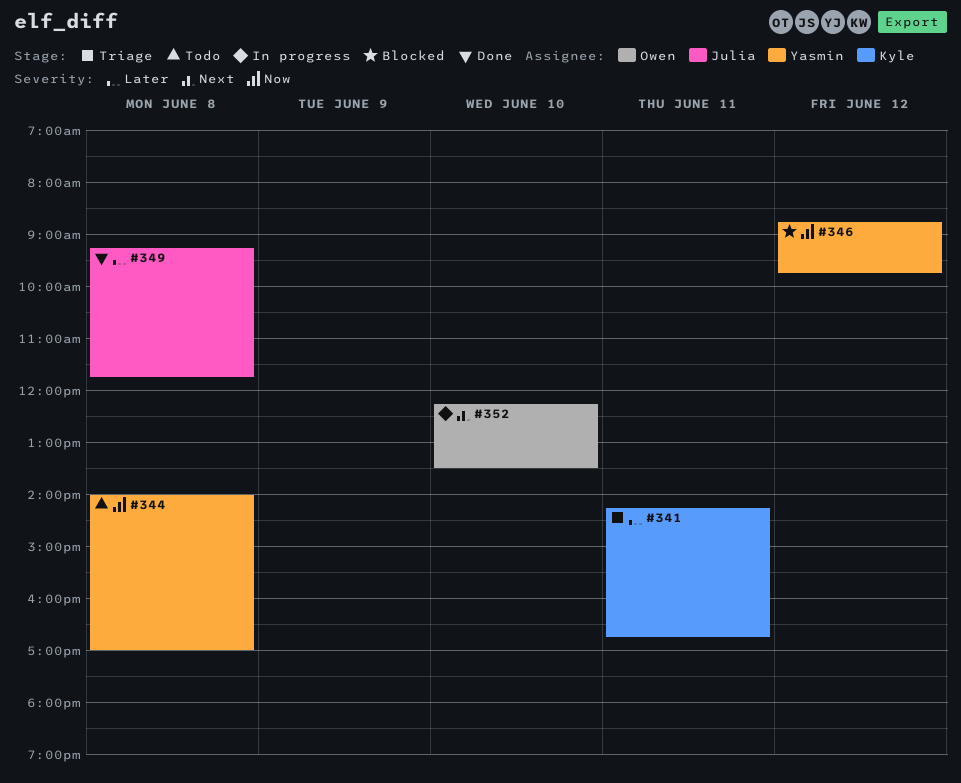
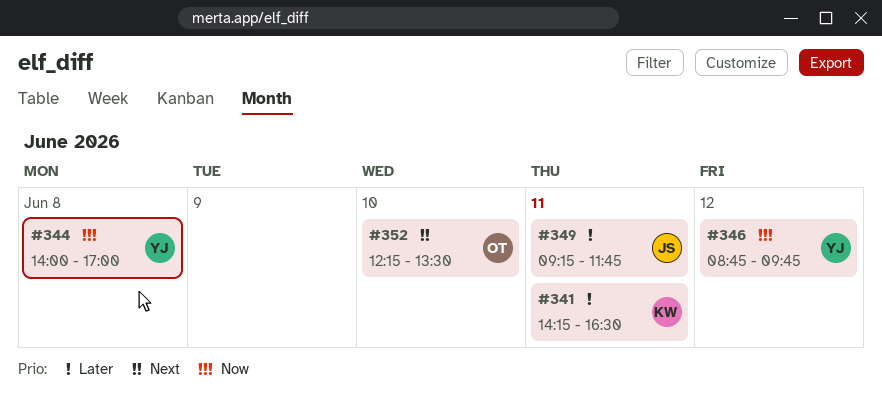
#341, ends: 16:45 -> 16:30
#349, day: Jun 8 -> Jun 11

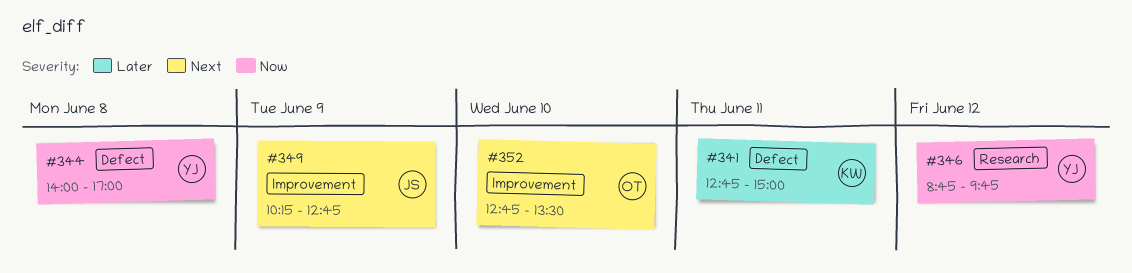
#341, begins: 14:15 -> 12:45
#341, ends: 16:30 -> 15:00
#349, priority: Later -> Next
#349, day: Jun 11 -> Jun 9
#349, begins: 09:15 -> 10:15
#349, ends: 11:45 -> 12:45
#352, begins: 12:15 -> 12:45

